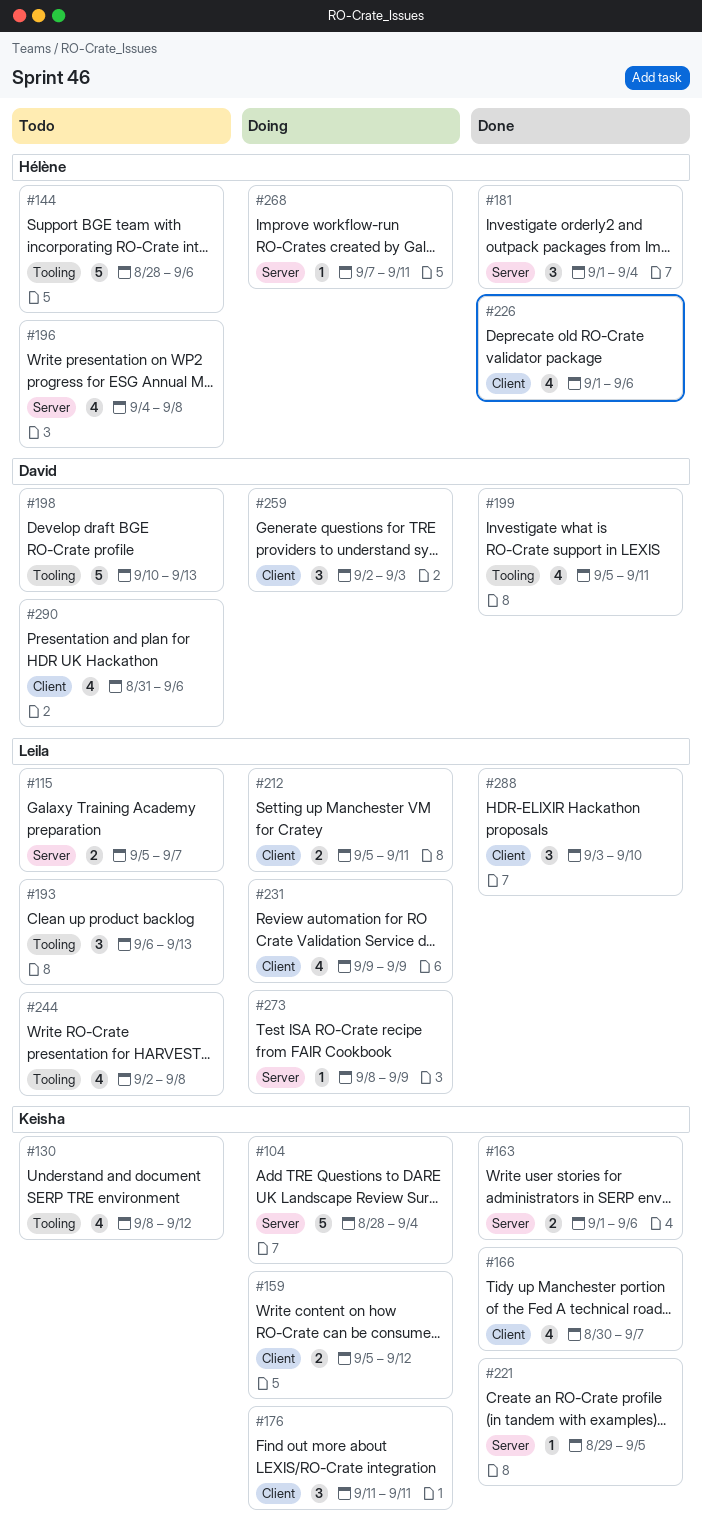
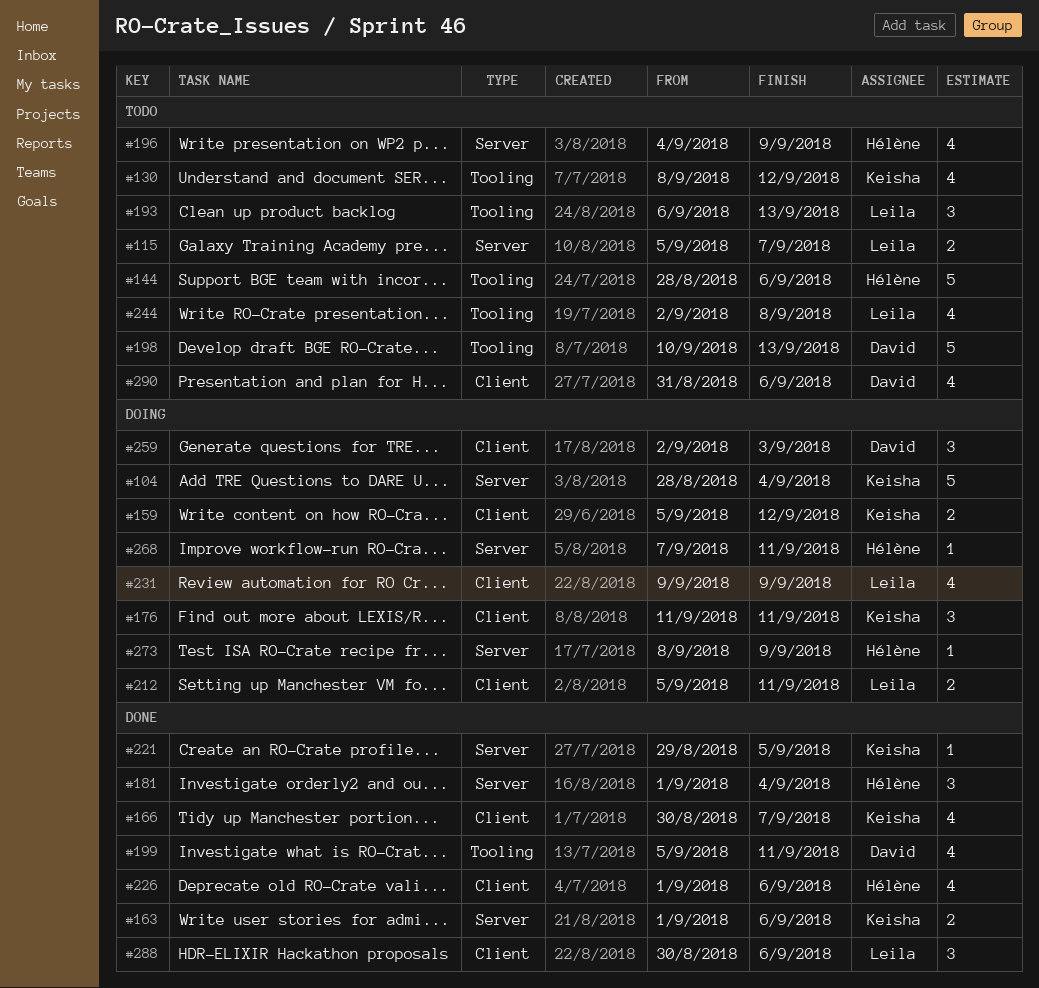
#196, due: Sep 8 -> Sep 9
#273, owner: Leila -> Hélène
#288, start: Sep 3 -> Aug 30
#288, due: Sep 10 -> Sep 6

